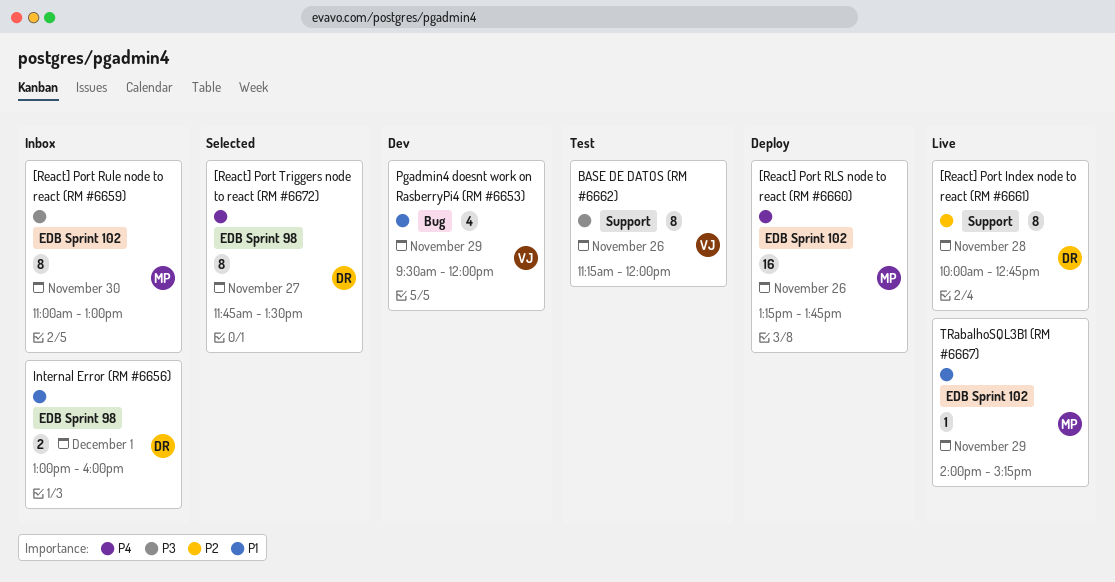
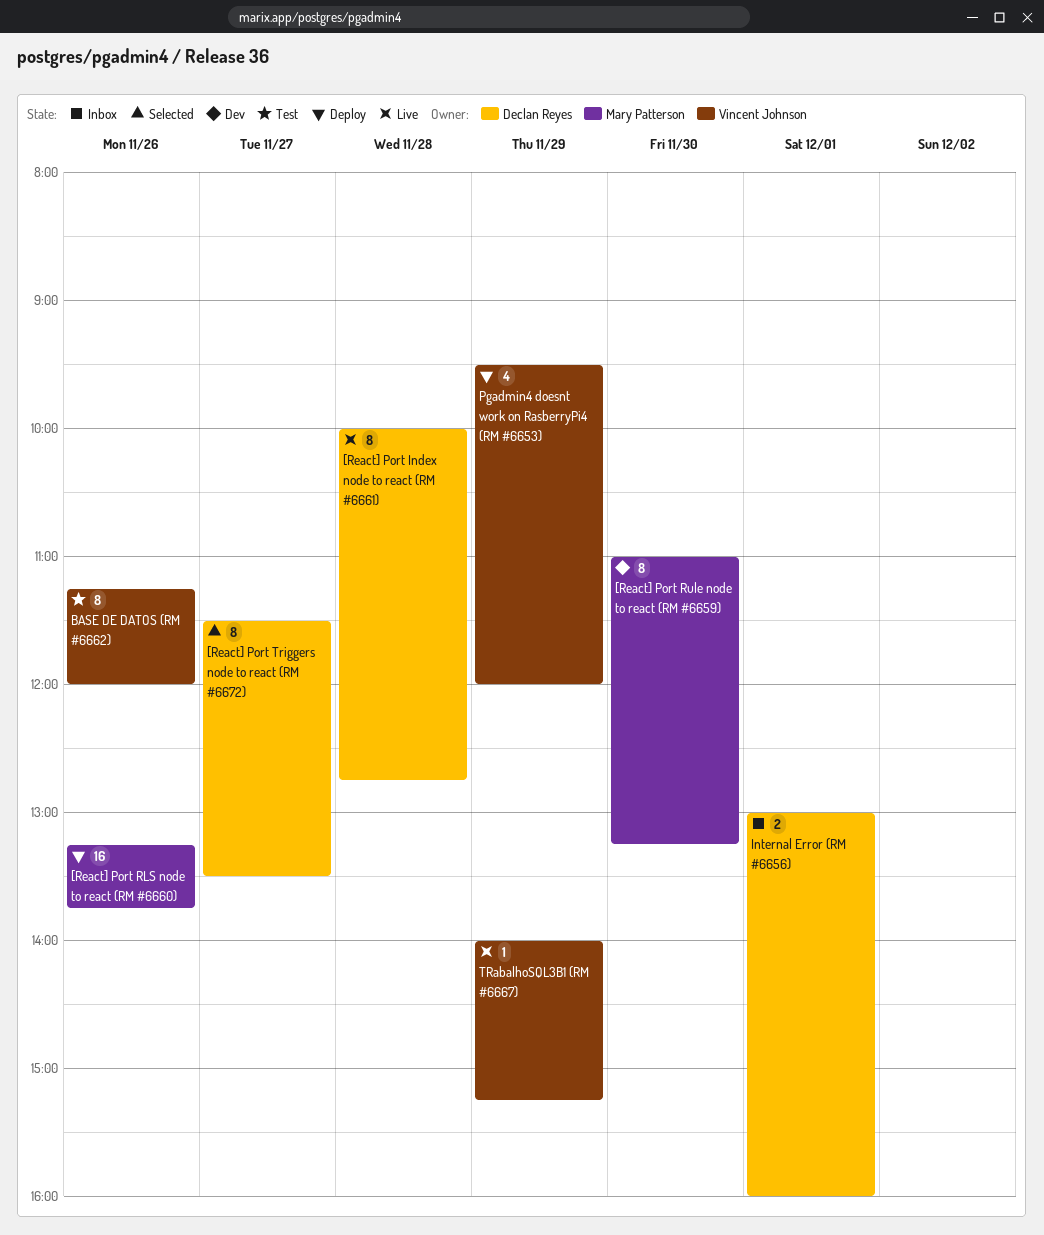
[React] Port Rule node to react (RM #6659), status: Inbox -> Dev
[React] Port Rule node to react (RM #6659), ends: 13:00 -> 13:15
[React] Port Triggers node to react (RM #6672), begins: 11:45 -> 11:30
Pgadmin4 doesnt work on RasberryPi4 (RM #6653), status: Dev -> Deploy
TRabalhoSQL3B1 (RM #6667), owner: Mary Patterson -> Vincent Johnson

